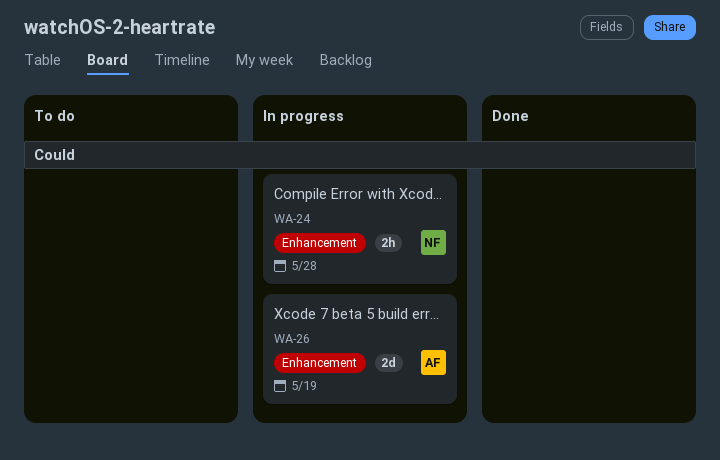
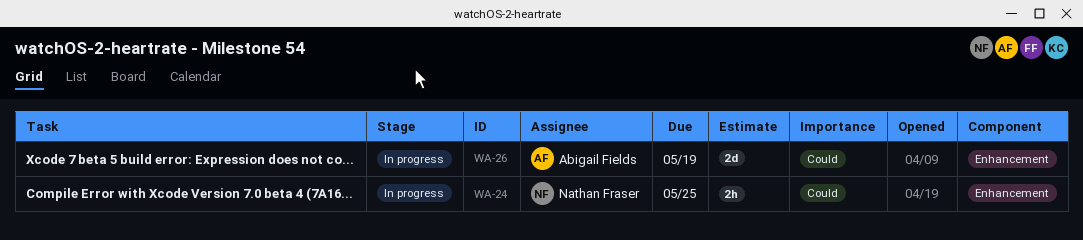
WA-24, due: May 28 -> May 25

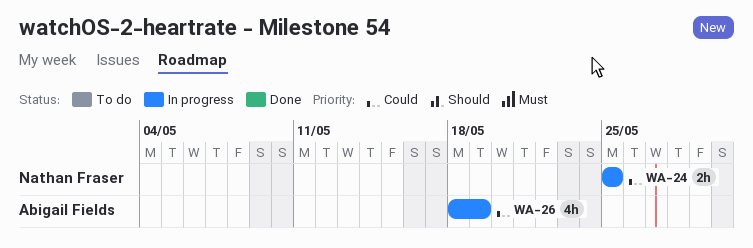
WA-26, estimate: 2d -> 4h

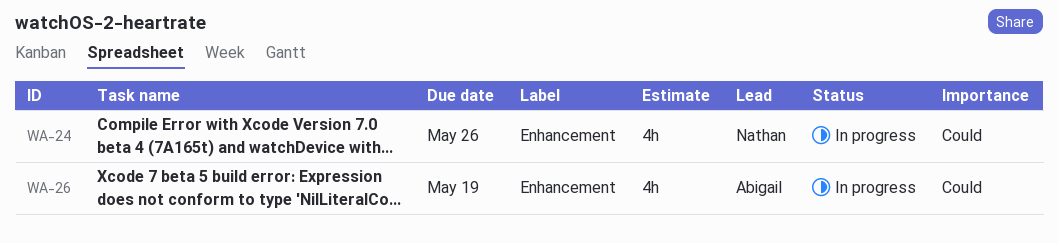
WA-24, estimate: 2h -> 4h
WA-24, due: May 25 -> May 26

